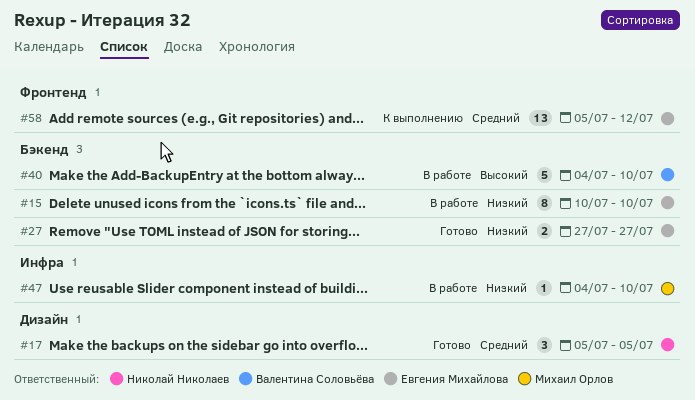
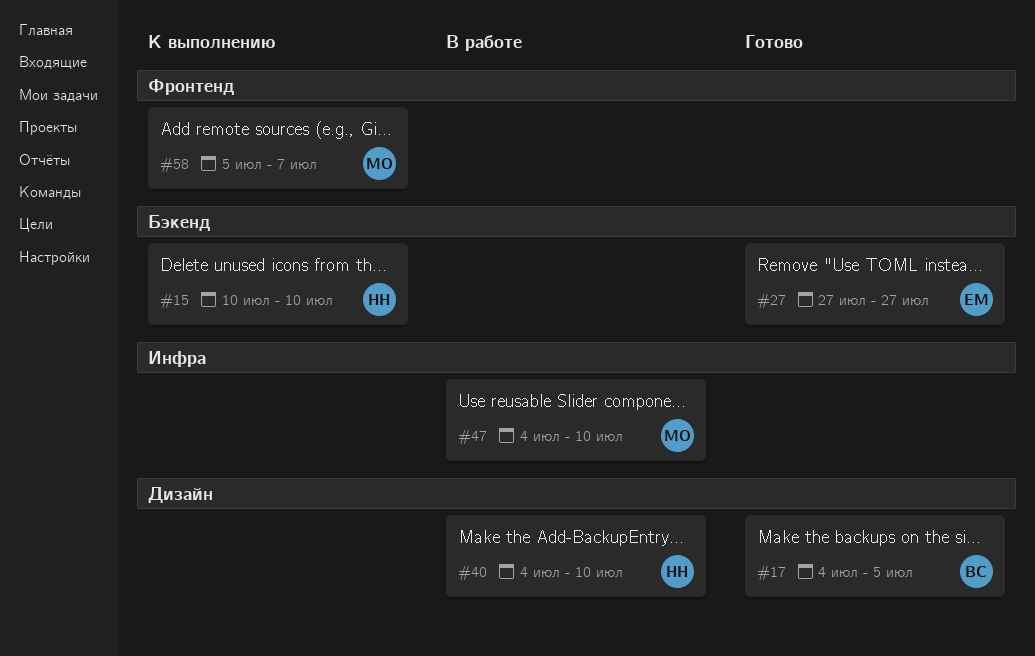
#15, status: В работе -> К выполнению
#15, owner: Евгения Михайлова -> Николай Николаев
#17, owner: Николай Николаев -> Валентина Соловьёва
#17, start: Jul 5 -> Jul 4
#40, owner: Валентина Соловьёва -> Николай Николаев
#40, label: Бэкенд -> Дизайн
#58, owner: Евгения Михайлова -> Михаил Орлов
#58, due: Jul 12 -> Jul 7

